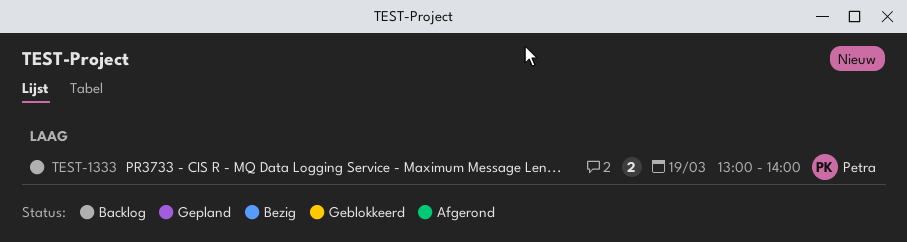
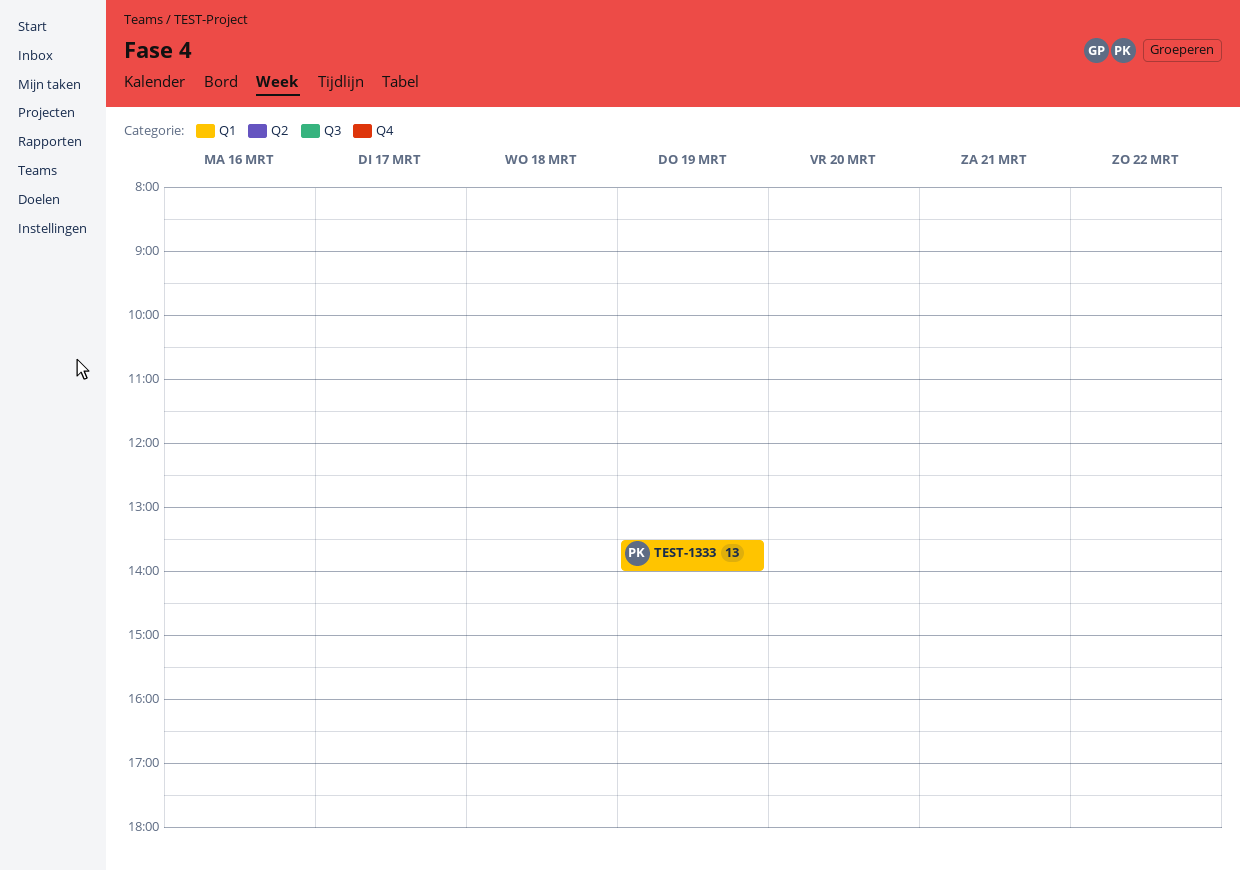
TEST-1333, estimate: 2 -> 13
TEST-1333, begins: 13:00 -> 13:30

